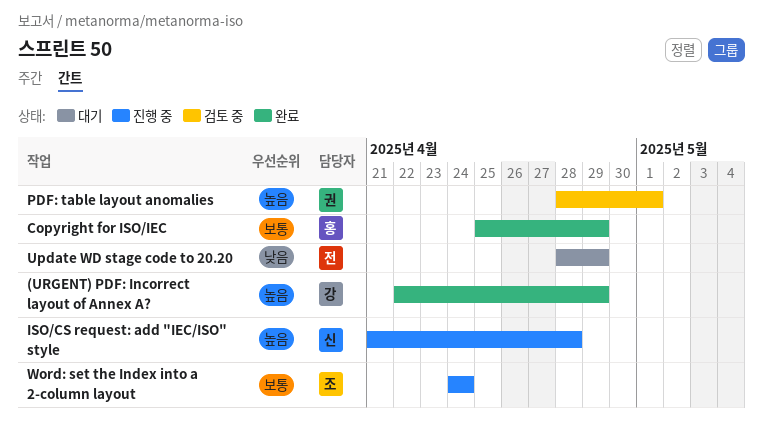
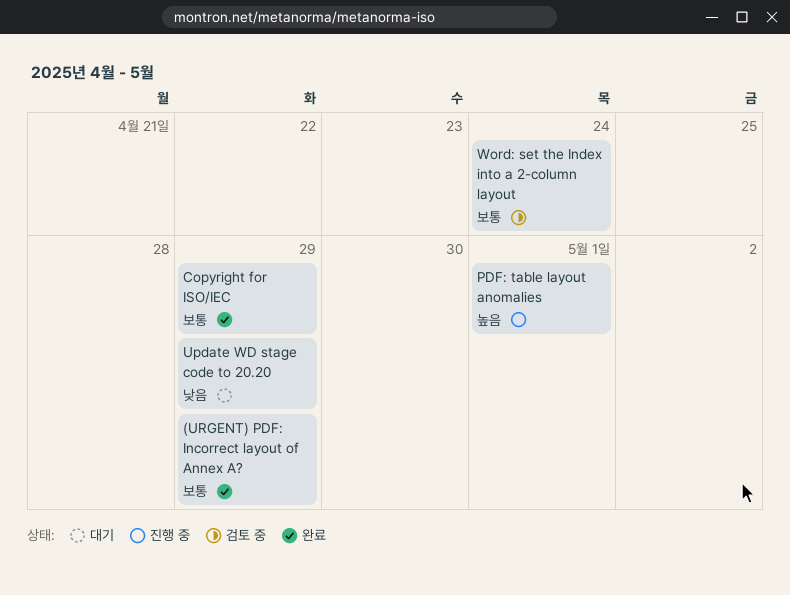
(URGENT) PDF: Incorrect layout of Annex A?, priority: 높음 -> 보통
ISO/CS request: add "IEC/ISO" style: present -> none
PDF: table layout anomalies, status: 검토 중 -> 진행 중
Word: set the Index into a 2-column layout, status: 진행 중 -> 검토 중

